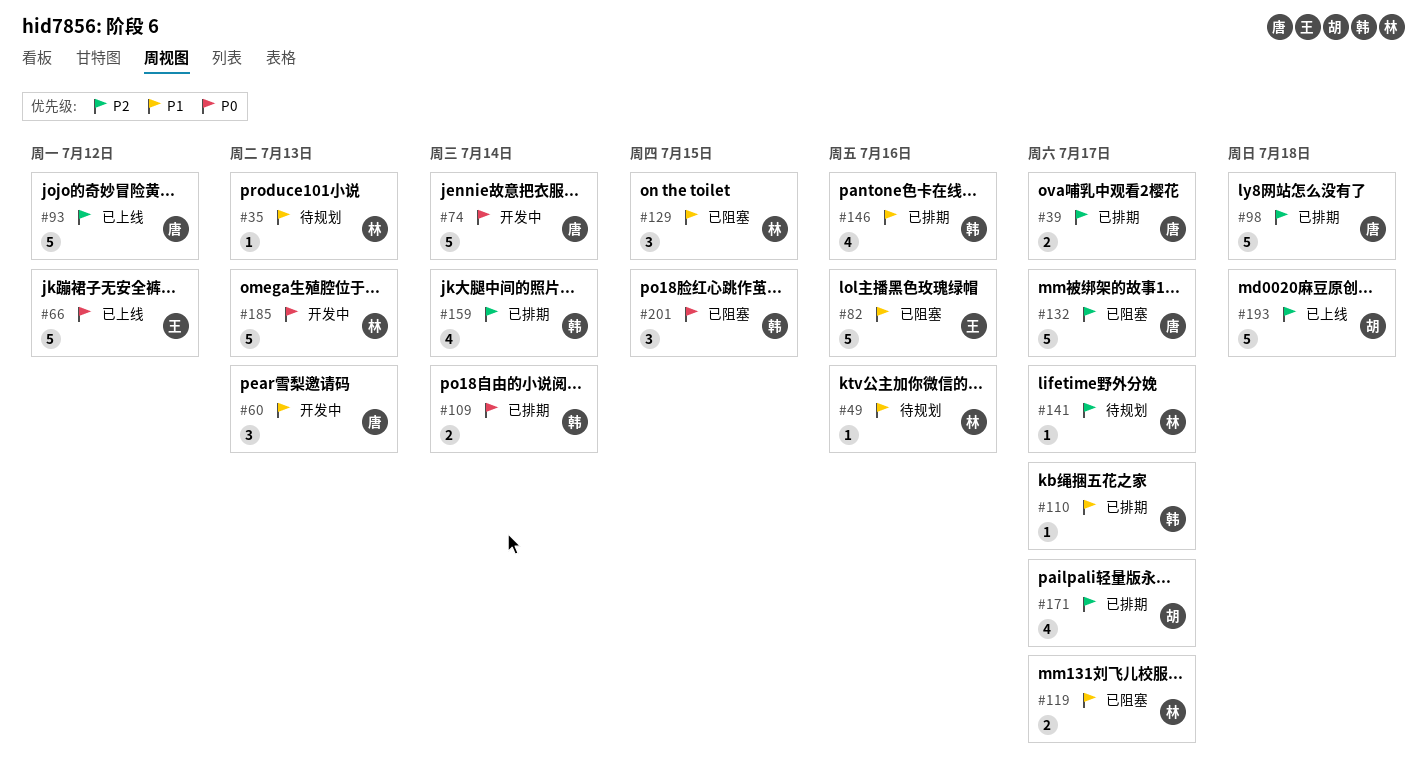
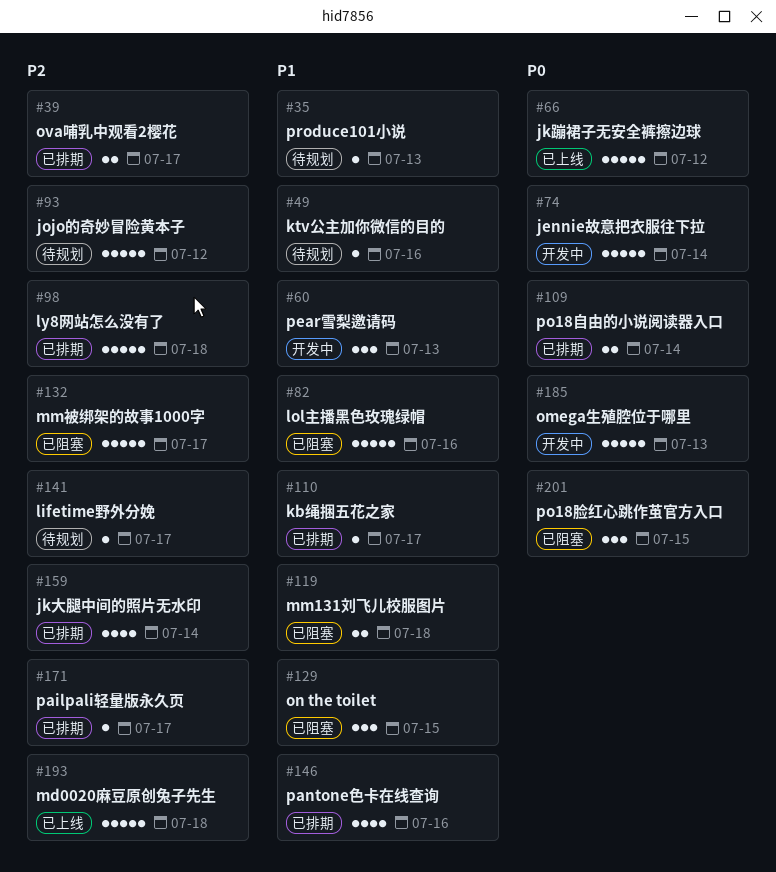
#93, status: 已上线 -> 待规划
#119, due: Jul 17 -> Jul 18
#171, estimate: 4 -> 1

